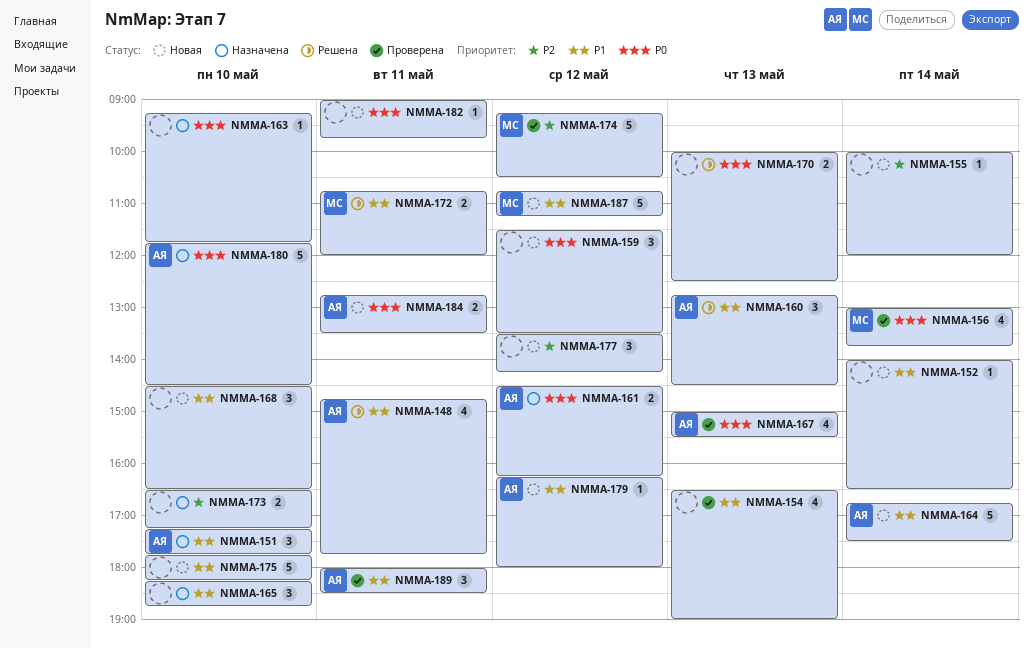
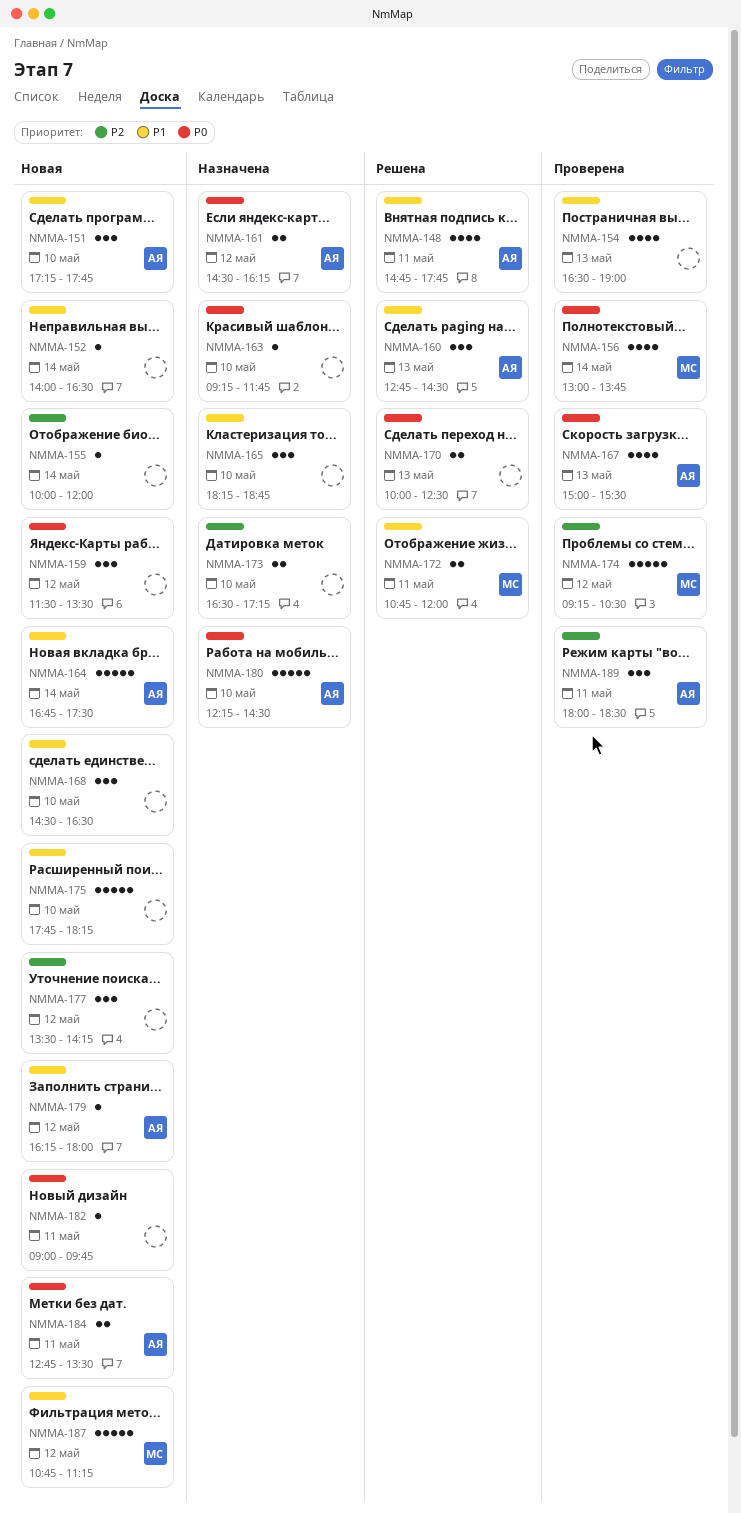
NMMA-151, status: Назначена -> Новая
NMMA-180, begins: 11:45 -> 12:15
NMMA-189, priority: P1 -> P2

